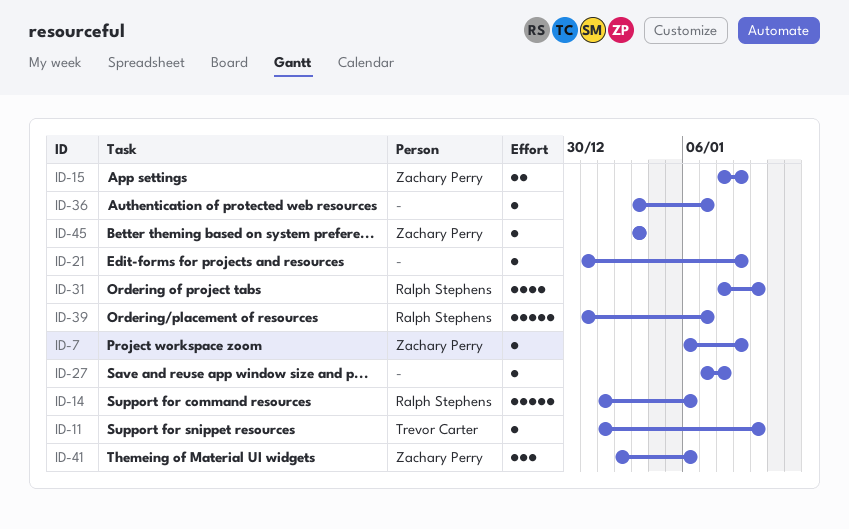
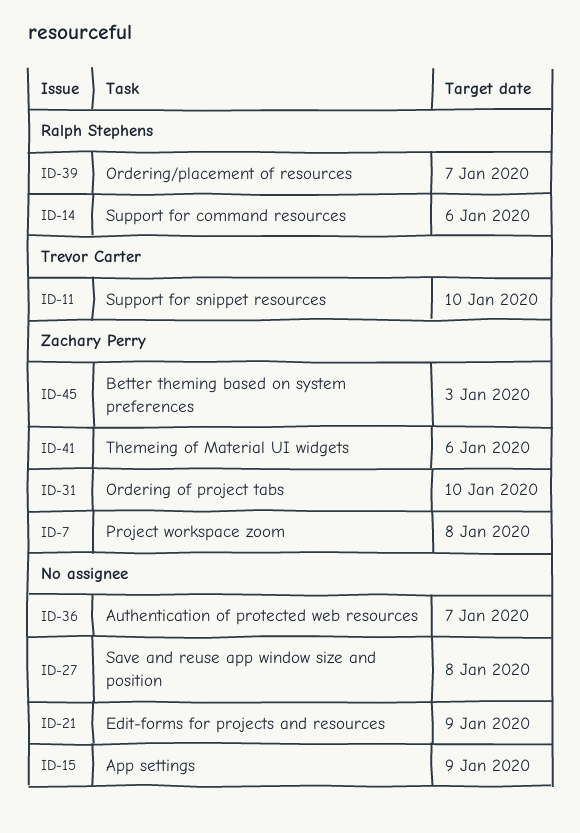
ID-7, due: Jan 9 -> Jan 8
ID-15, owner: Zachary Perry -> none
ID-31, owner: Ralph Stephens -> Zachary Perry

